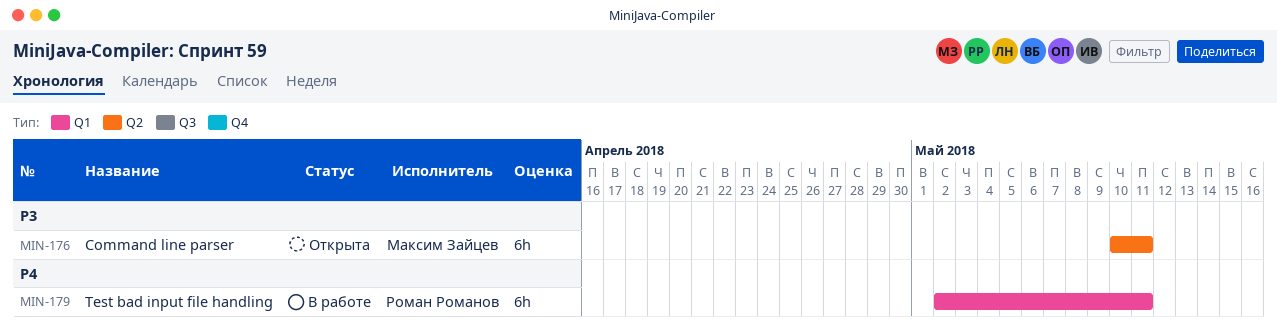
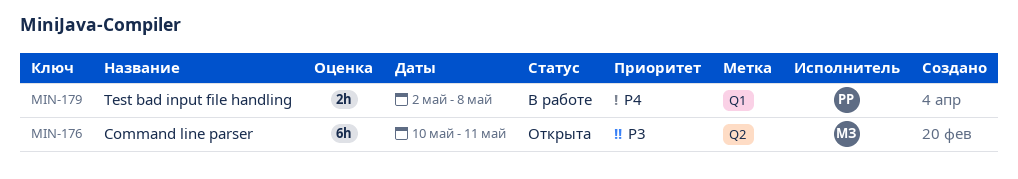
MIN-179, estimate: 6h -> 2h
MIN-179, due: May 11 -> May 8

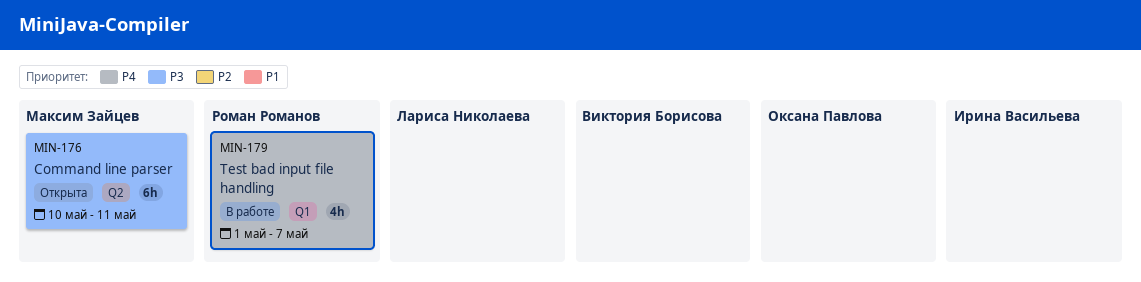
MIN-179, estimate: 2h -> 4h
MIN-179, start: May 2 -> May 1
MIN-179, due: May 8 -> May 7

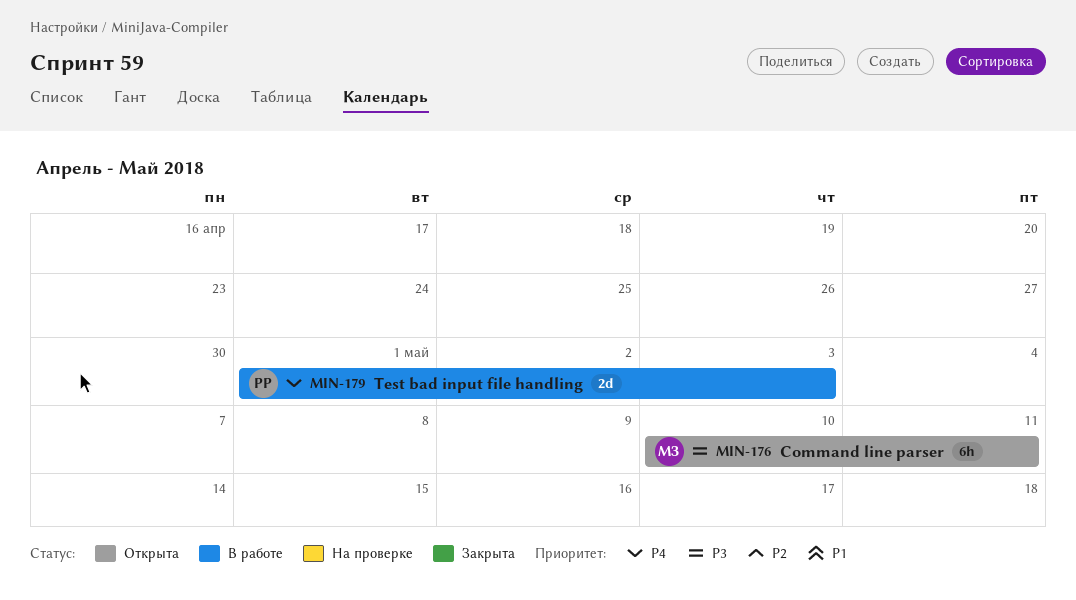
MIN-179, estimate: 4h -> 2d
MIN-179, due: May 7 -> May 3

